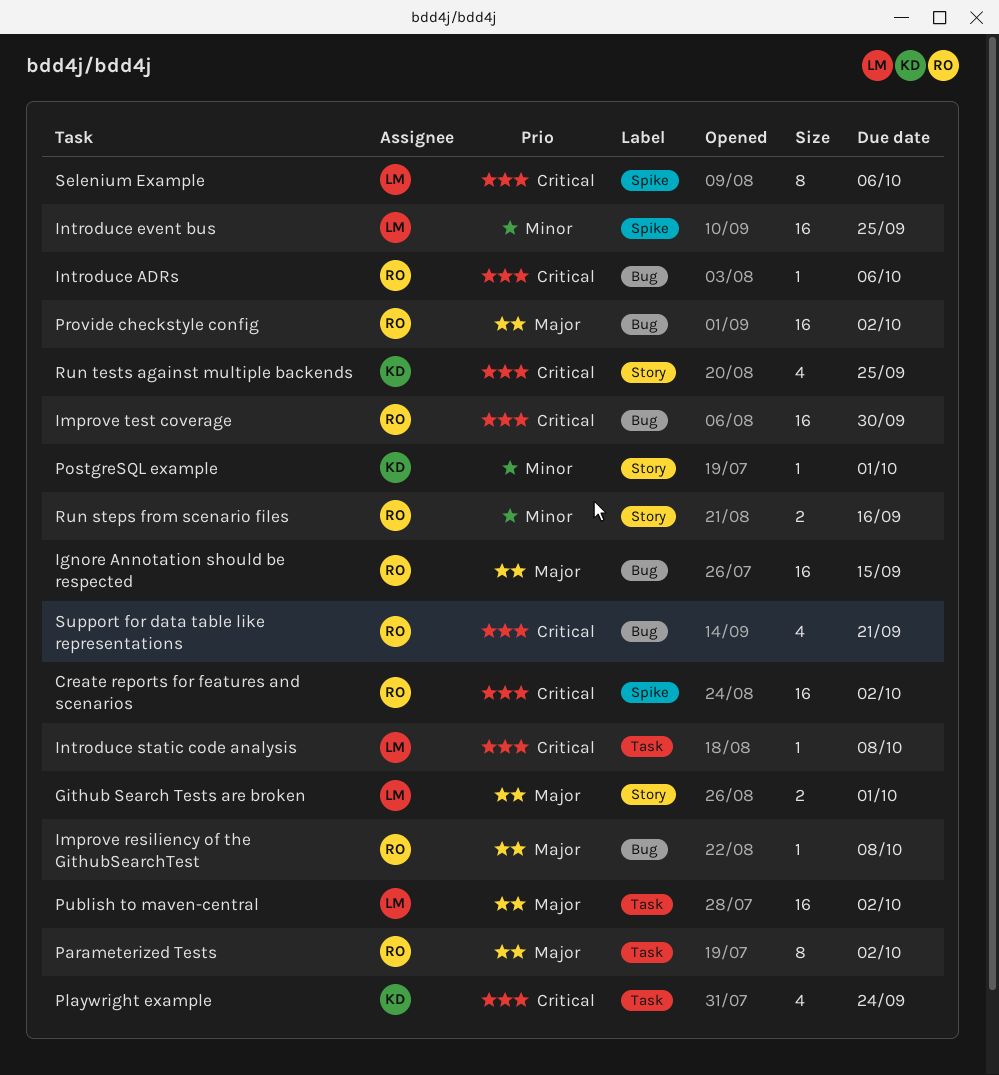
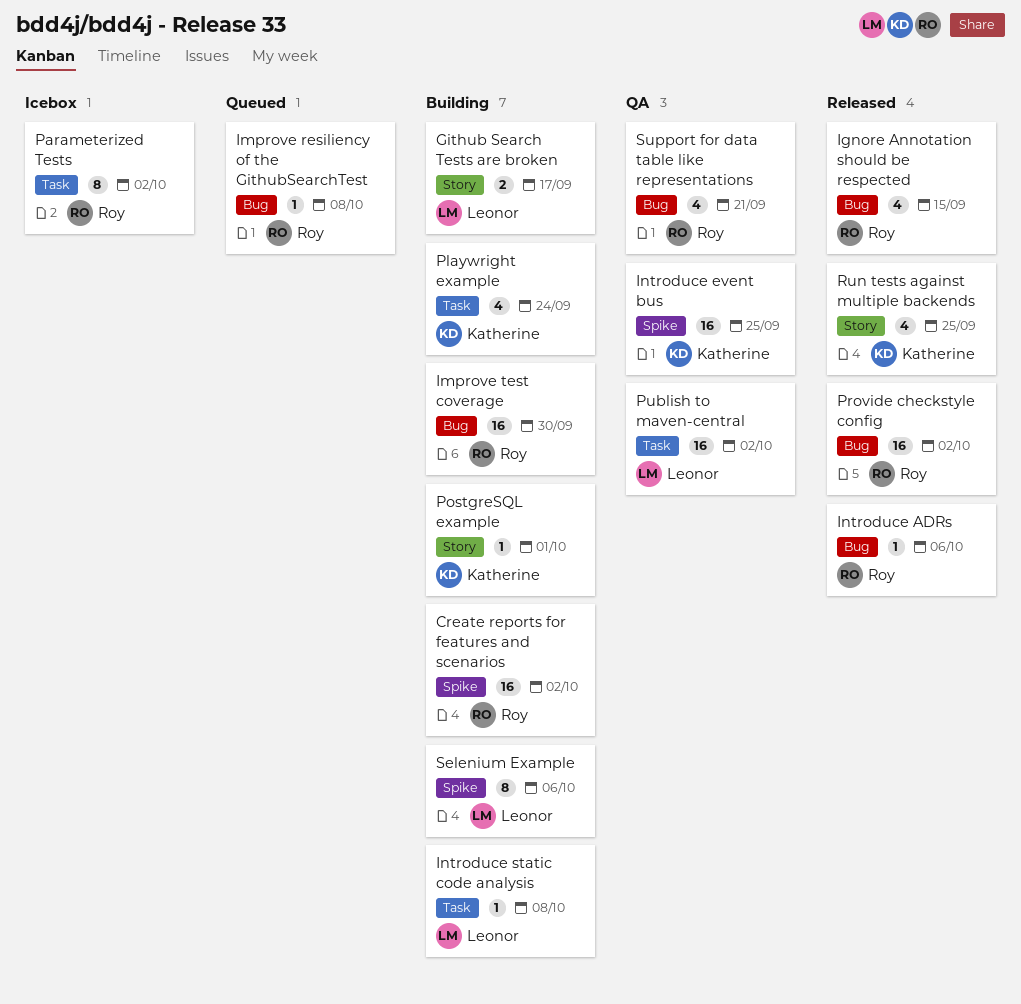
Github Search Tests are broken, due: Oct 1 -> Sep 17
Ignore Annotation should be respected, estimate: 16 -> 4
Introduce event bus, owner: Leonor -> Katherine
Run steps from scenario files: present -> none

